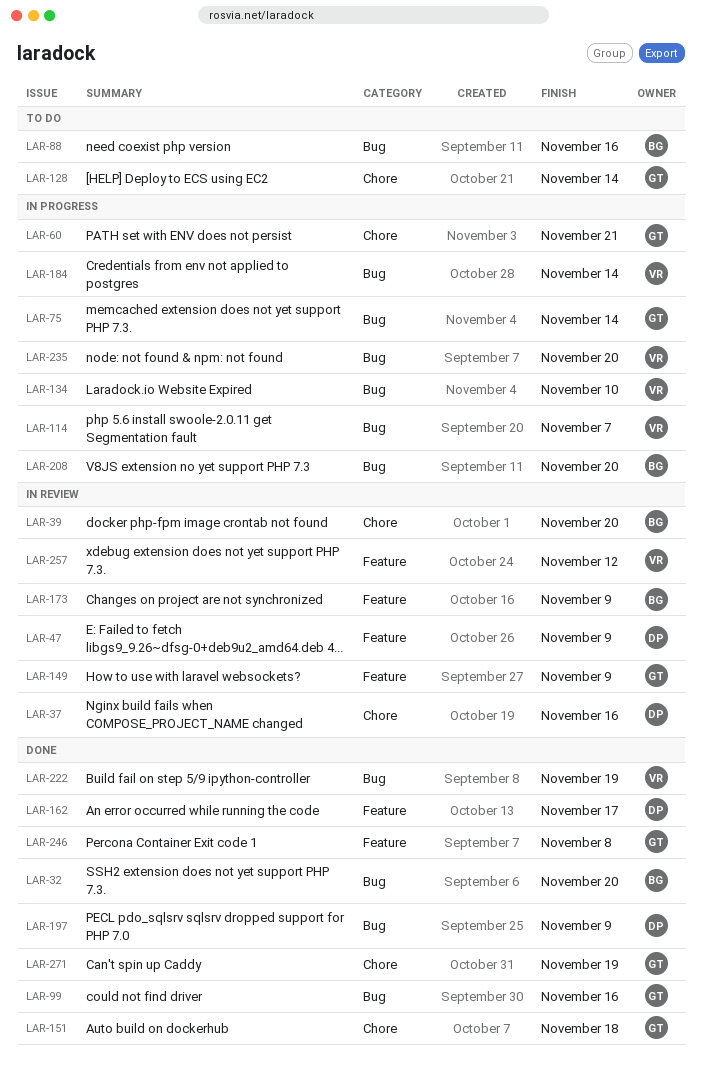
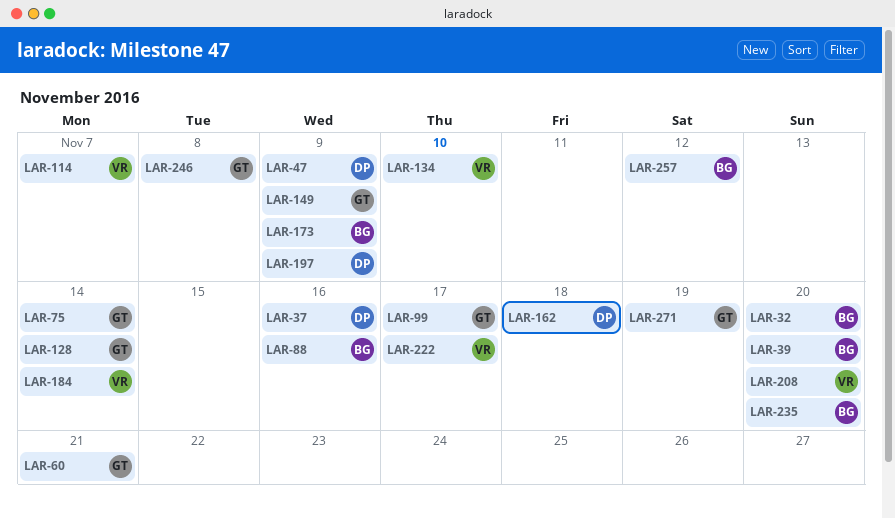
LAR-99, due: Nov 16 -> Nov 17
LAR-151: present -> none
LAR-162, due: Nov 17 -> Nov 18
LAR-208, owner: BG -> VR
LAR-222, due: Nov 19 -> Nov 17
LAR-235, owner: VR -> BG
LAR-257, owner: VR -> BG

